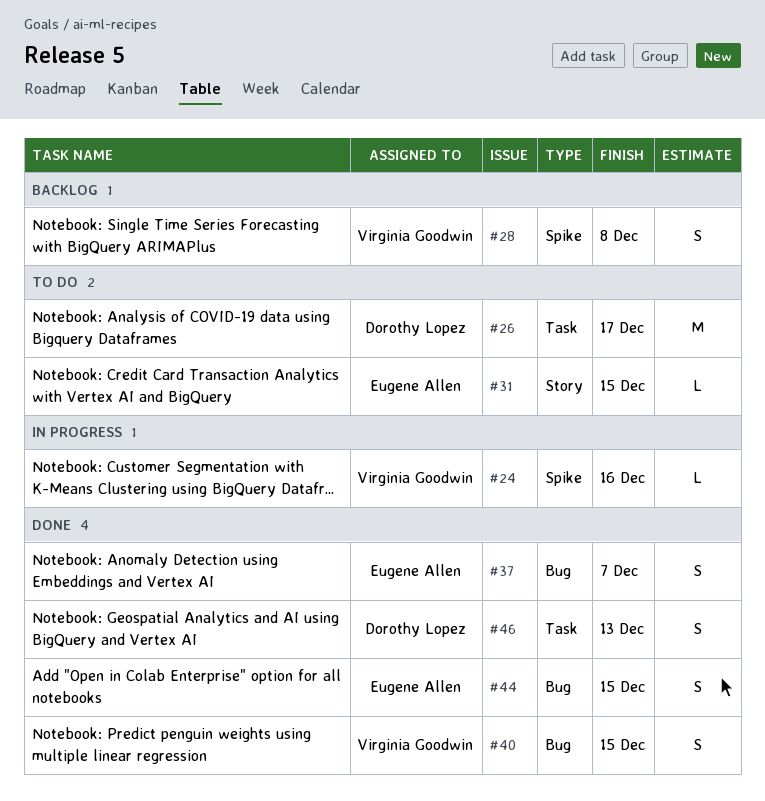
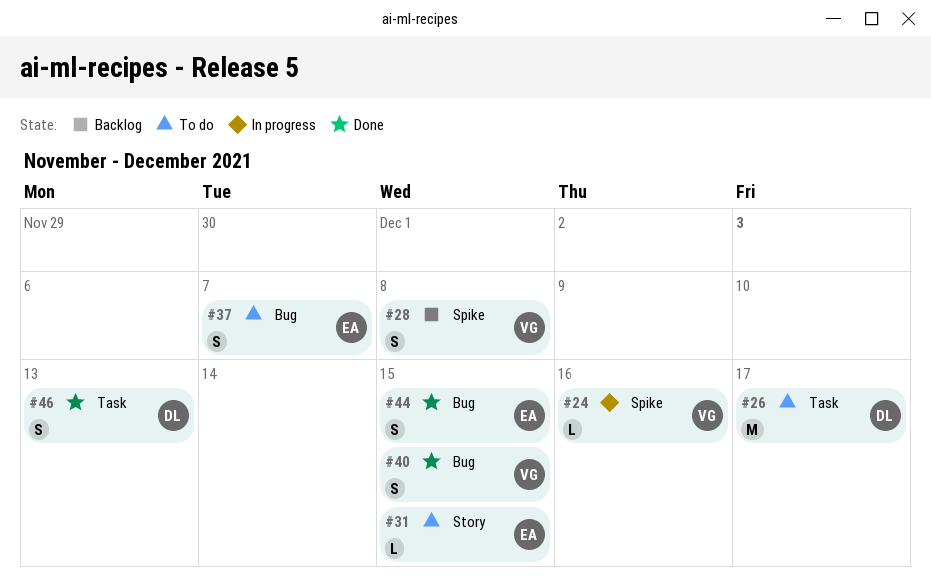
#37, status: Done -> To do

